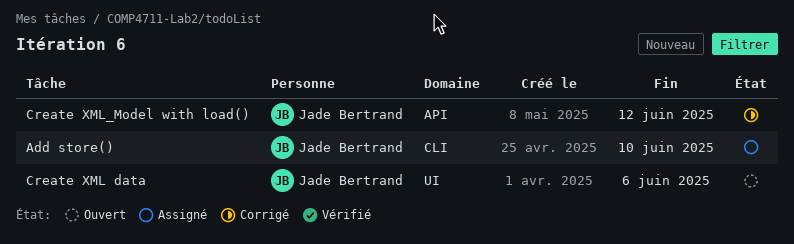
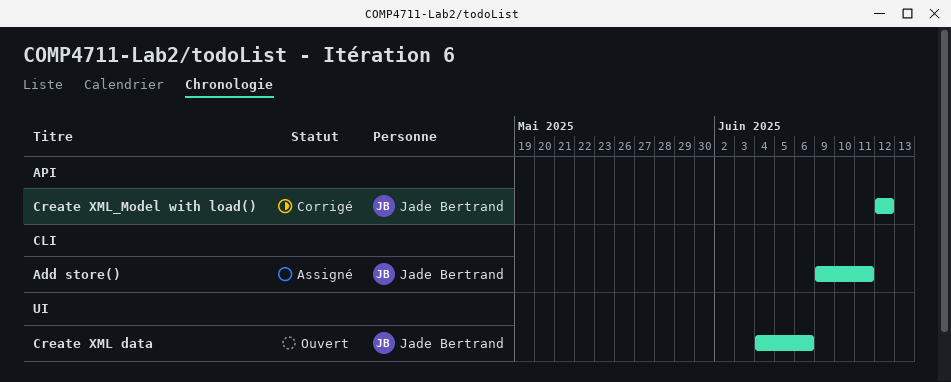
Add store(), due: Jun 10 -> Jun 11

